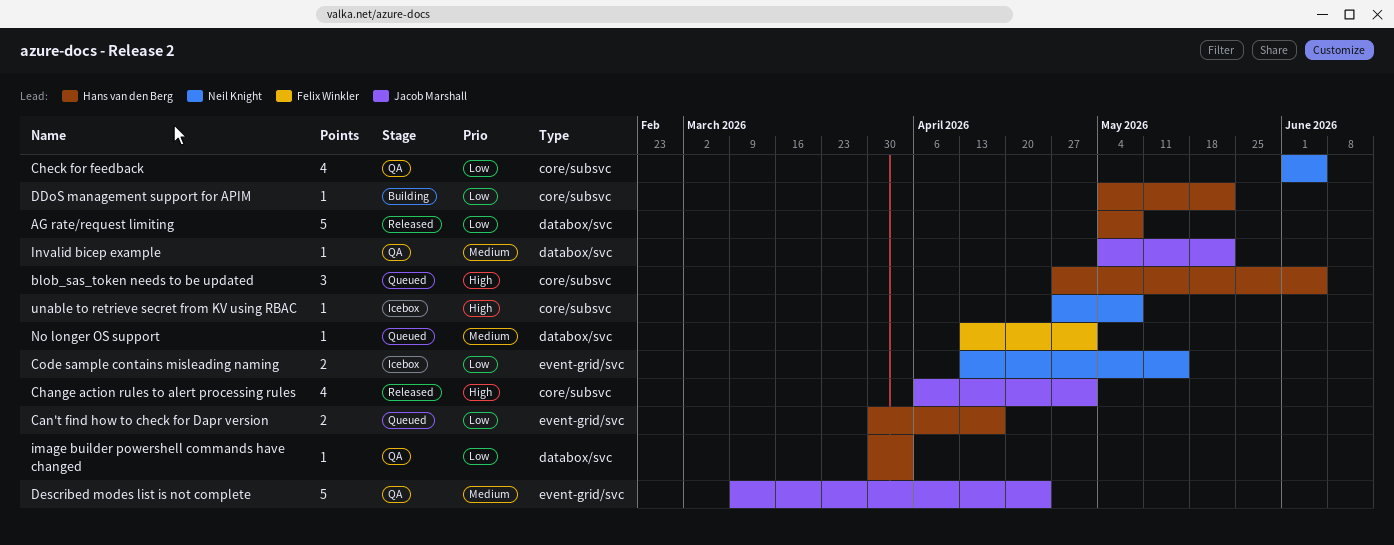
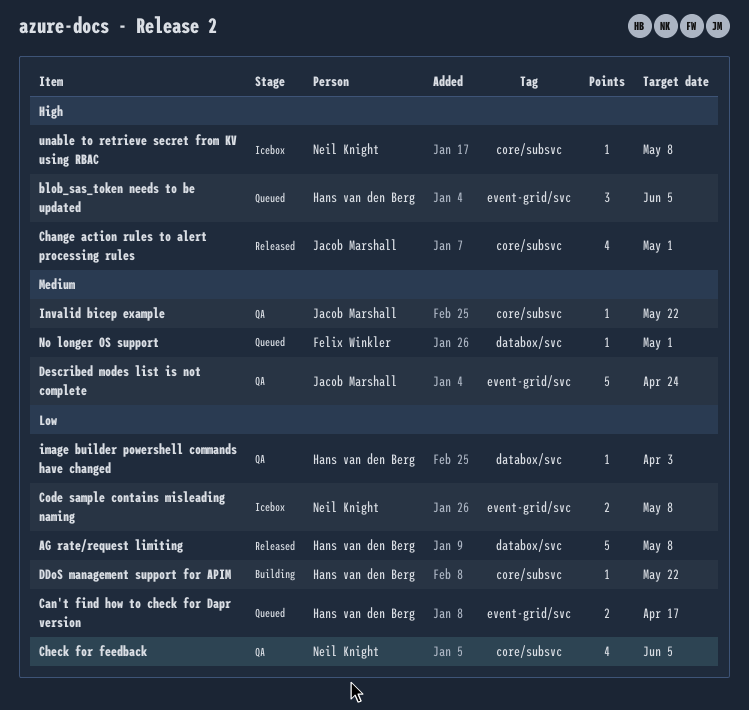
blob_sas_token needs to be updated, label: core/subsvc -> event-grid/svc
Code sample contains misleading naming, due: May 15 -> May 8
Invalid bicep example, label: databox/svc -> core/subsvc

